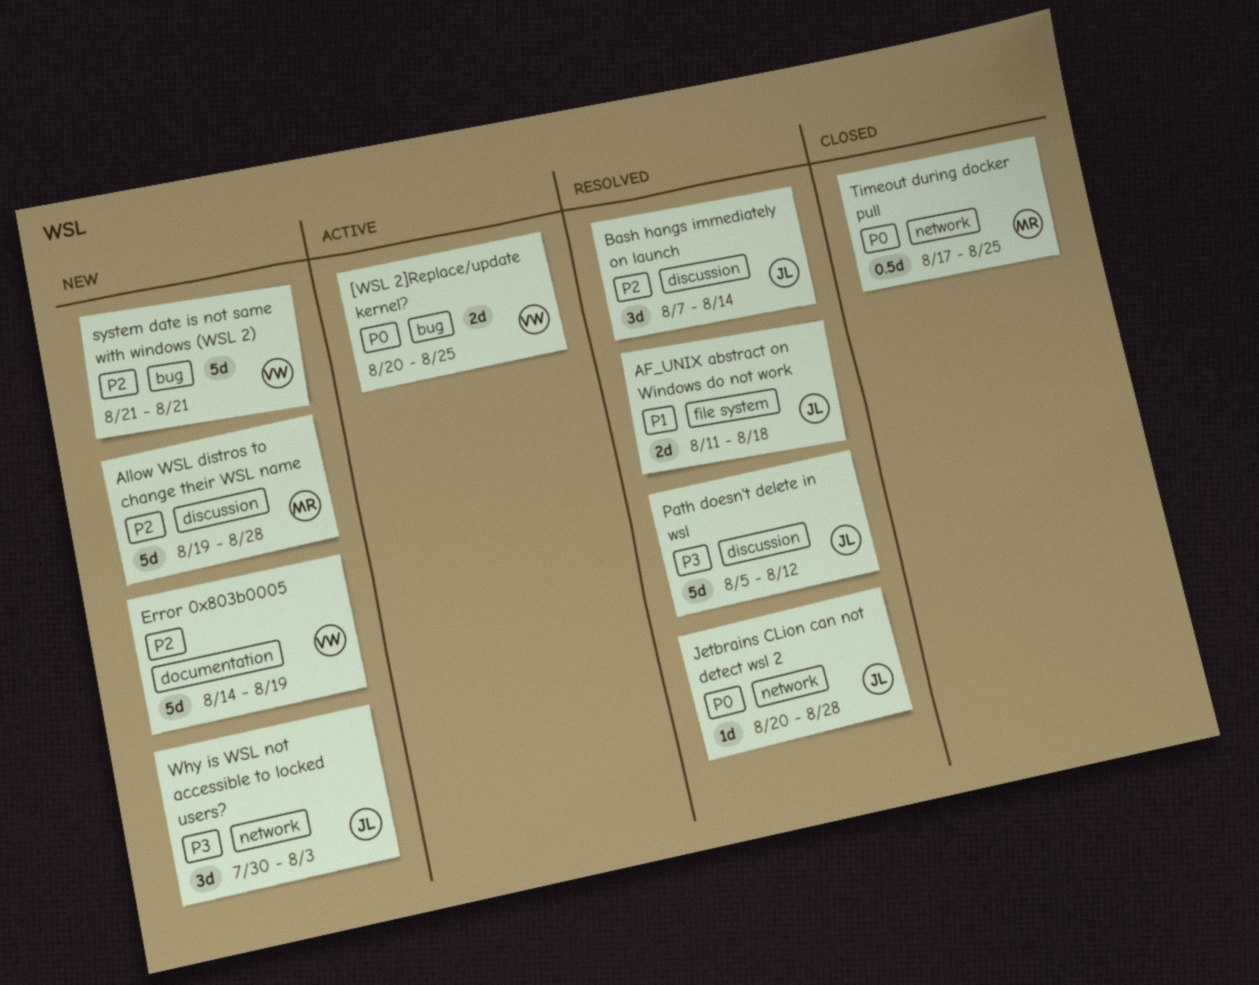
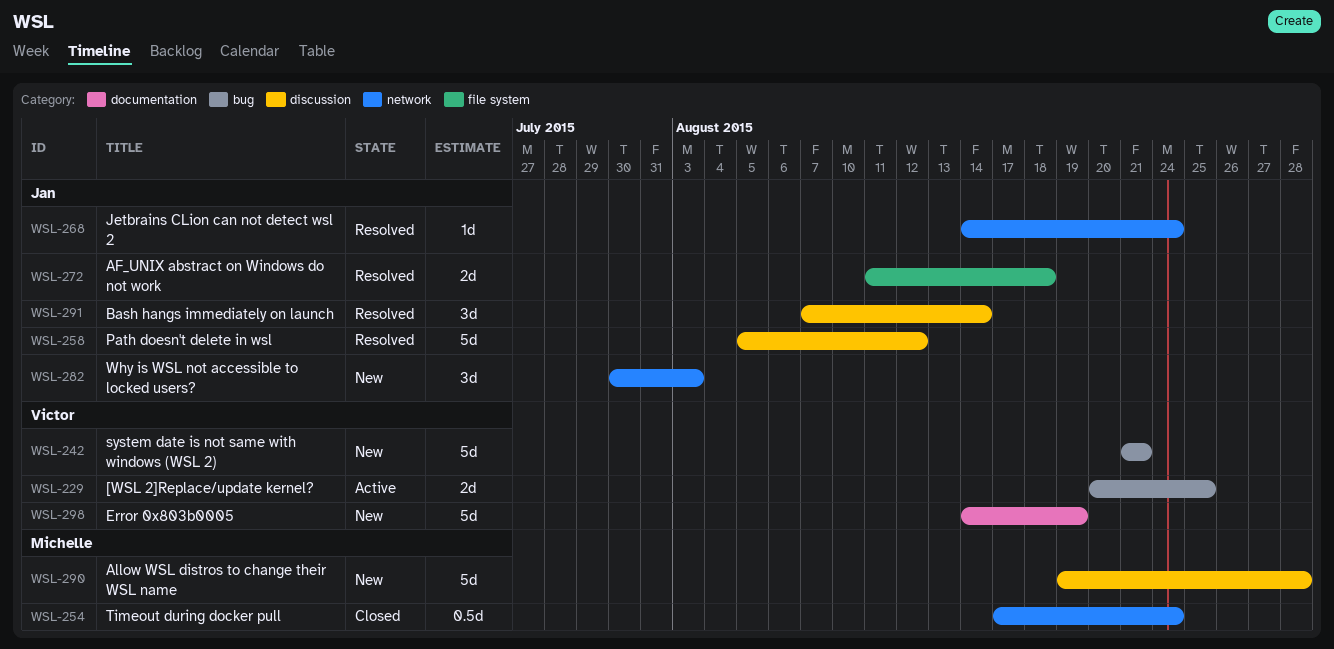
Jetbrains CLion can not detect wsl 2, start: Aug 20 -> Aug 14
Jetbrains CLion can not detect wsl 2, due: Aug 28 -> Aug 24
Timeout during docker pull, due: Aug 25 -> Aug 24

